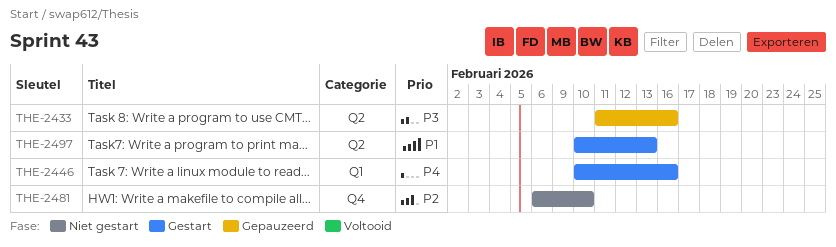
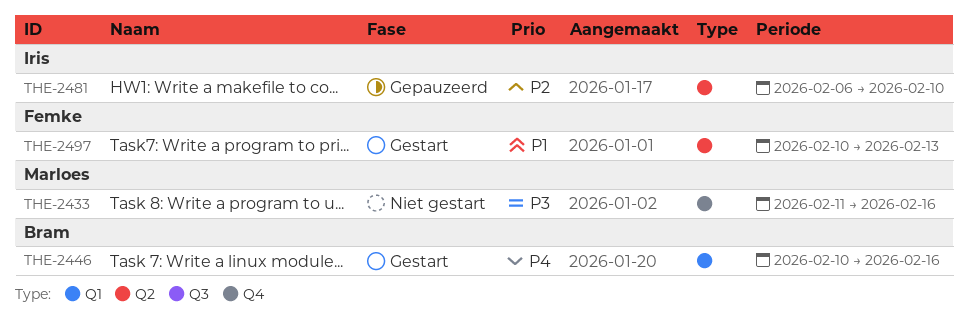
THE-2433, status: Gepauzeerd -> Niet gestart
THE-2433, label: Q2 -> Q4
THE-2481, status: Niet gestart -> Gepauzeerd
THE-2481, label: Q4 -> Q2

